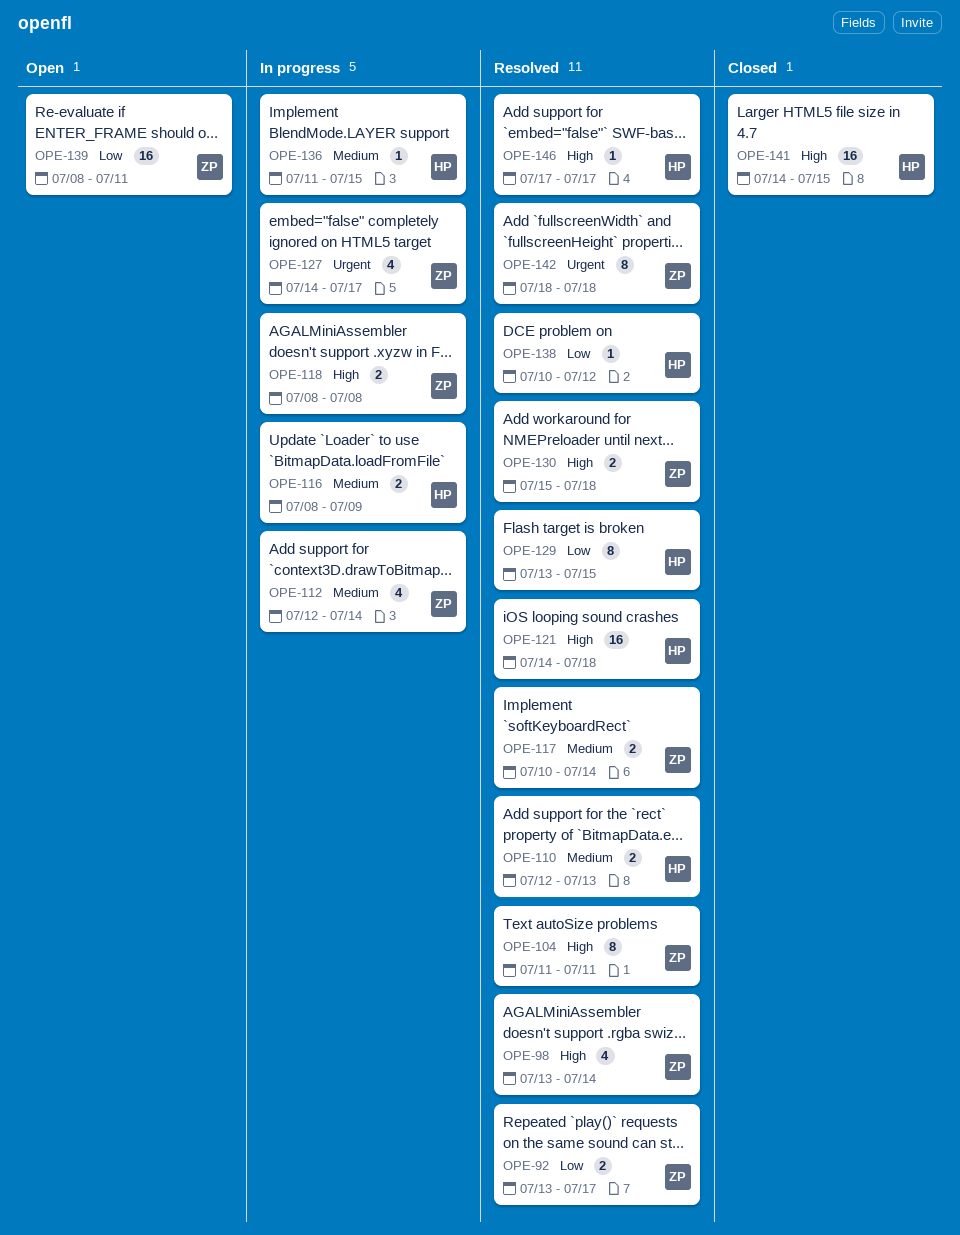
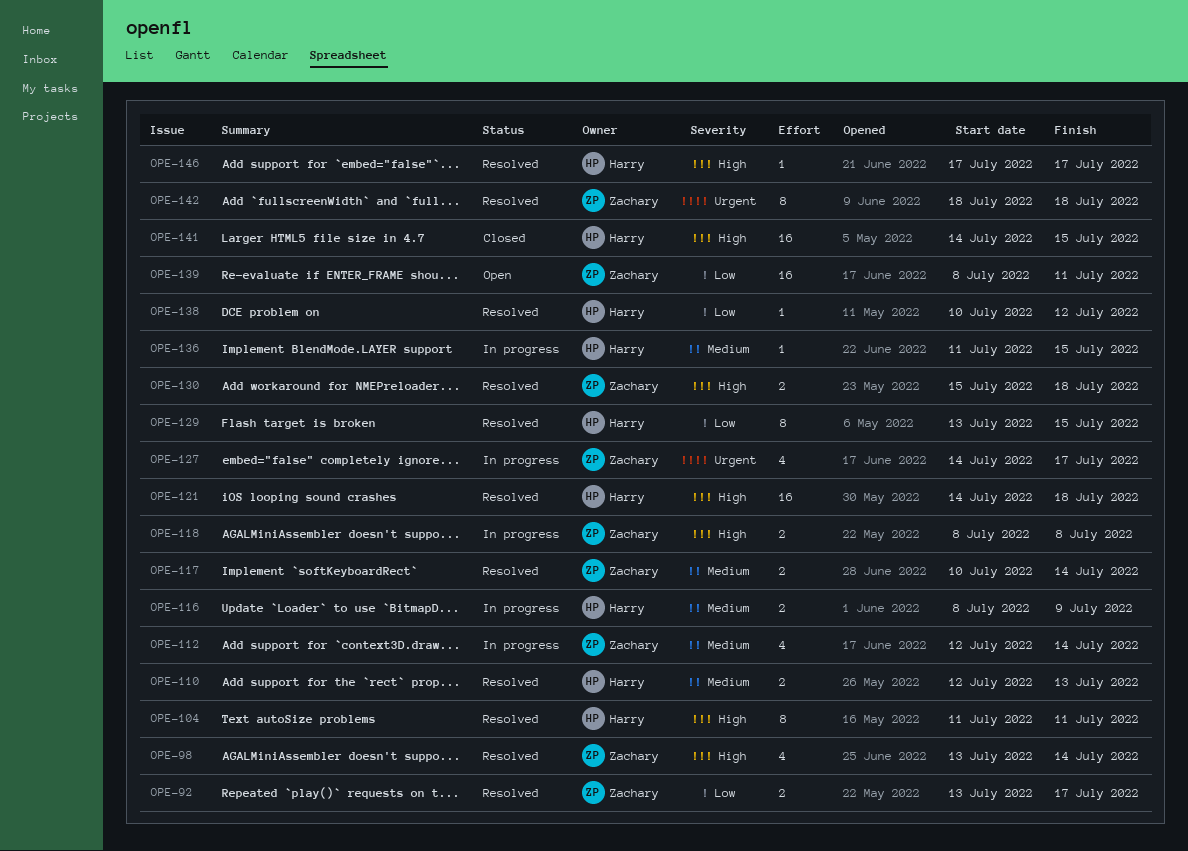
OPE-104, owner: Zachary -> Harry

